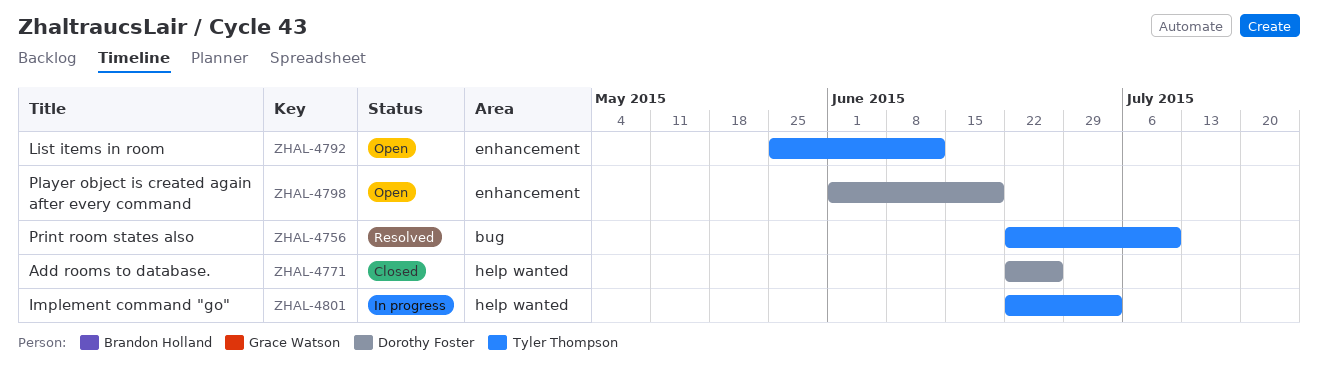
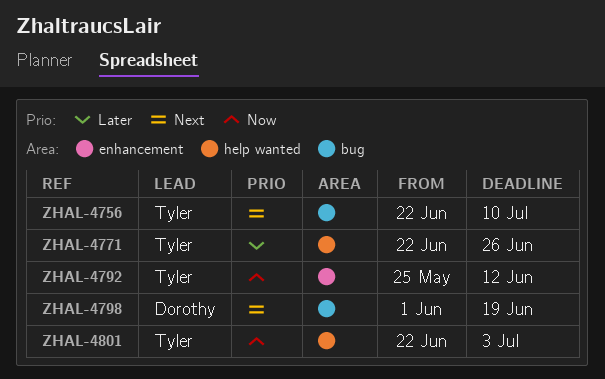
ZHAL-4771, owner: Dorothy Foster -> Tyler Thompson
ZHAL-4798, label: enhancement -> bug

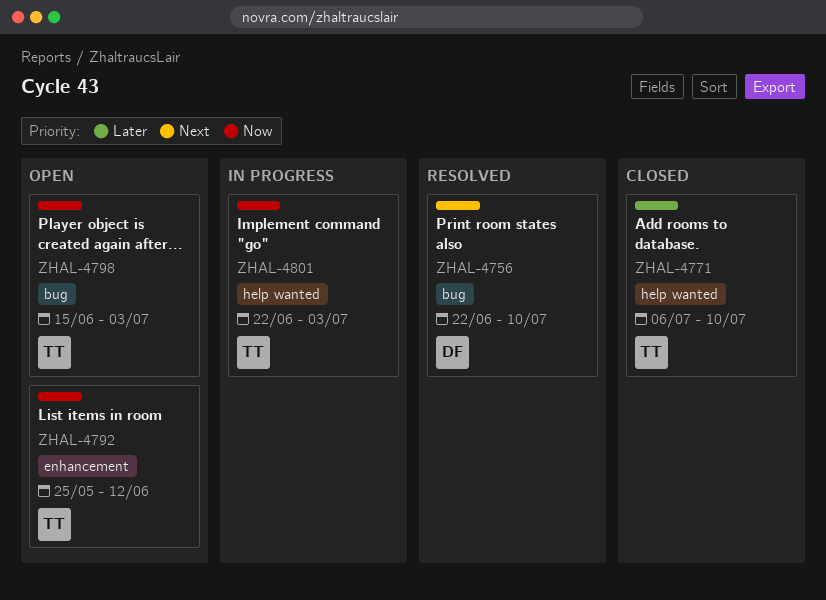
ZHAL-4756, owner: Tyler -> Dorothy
ZHAL-4771, start: Jun 22 -> Jul 6
ZHAL-4771, due: Jun 26 -> Jul 10
ZHAL-4798, owner: Dorothy -> Tyler
ZHAL-4798, priority: Next -> Now
ZHAL-4798, start: Jun 1 -> Jun 15
ZHAL-4798, due: Jun 19 -> Jul 3

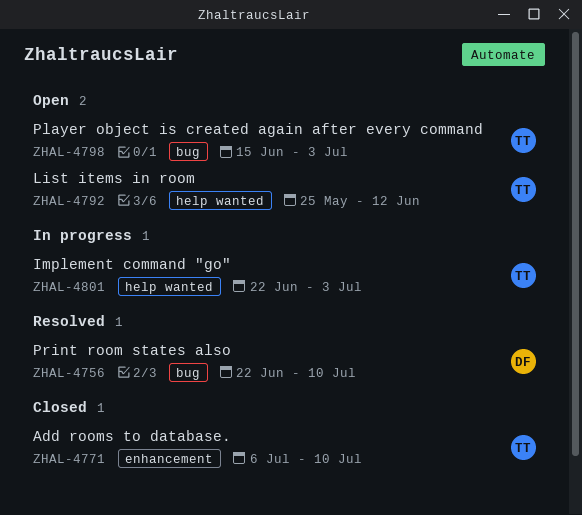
ZHAL-4771, label: help wanted -> enhancement
ZHAL-4792, label: enhancement -> help wanted

